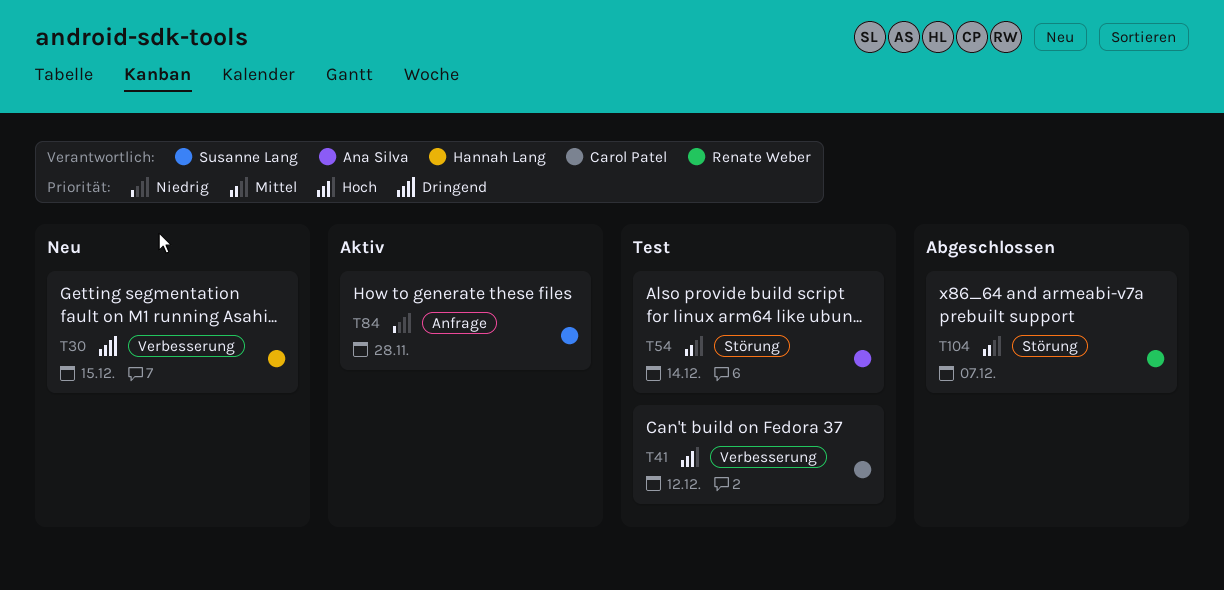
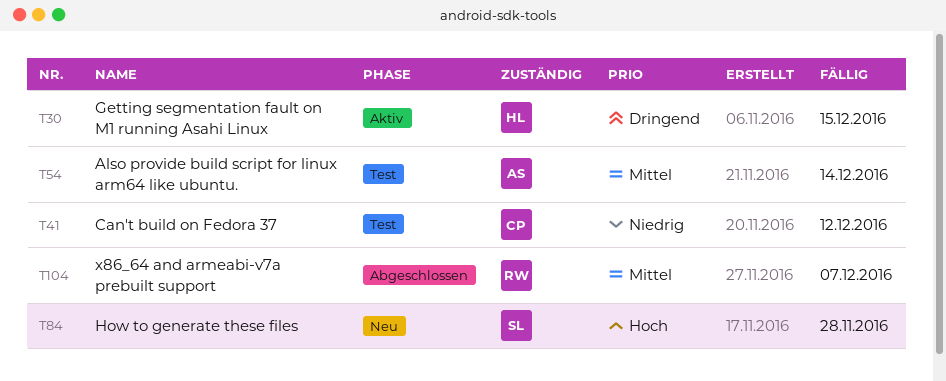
T30, status: Neu -> Aktiv
T41, priority: Hoch -> Niedrig
T84, status: Aktiv -> Neu
T84, priority: Niedrig -> Hoch

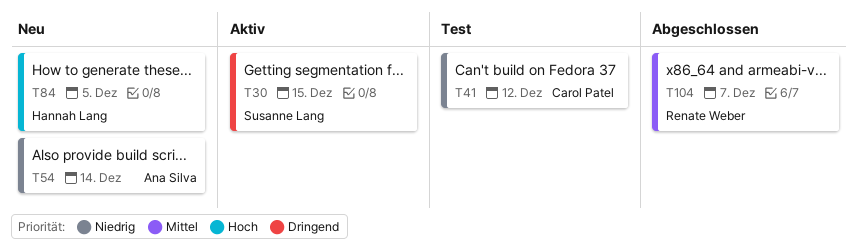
T30, owner: Hannah Lang -> Susanne Lang
T54, status: Test -> Neu
T54, priority: Mittel -> Niedrig
T84, owner: Susanne Lang -> Hannah Lang
T84, due: Nov 28 -> Dec 5

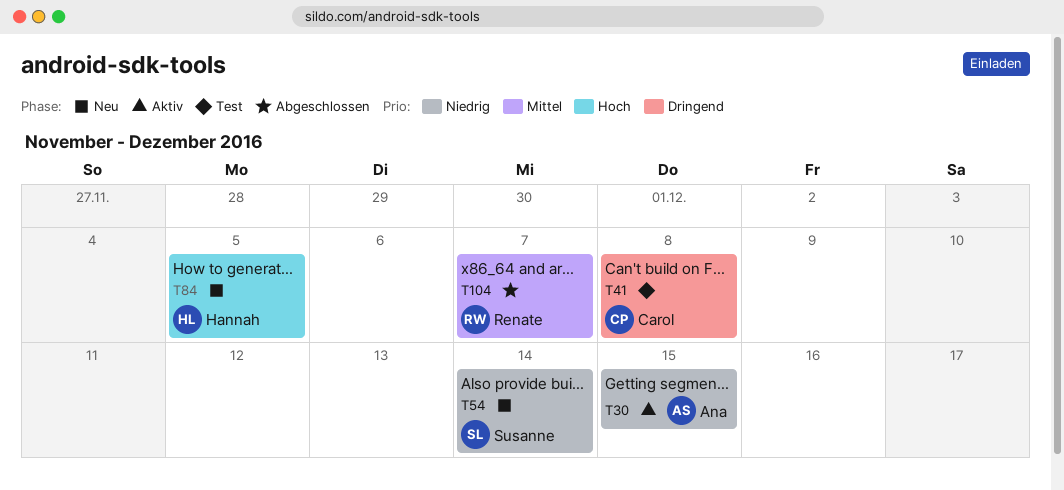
T30, owner: Susanne Lang -> Ana Silva
T30, priority: Dringend -> Niedrig
T41, priority: Niedrig -> Dringend
T41, due: Dec 12 -> Dec 8
T54, owner: Ana Silva -> Susanne Lang

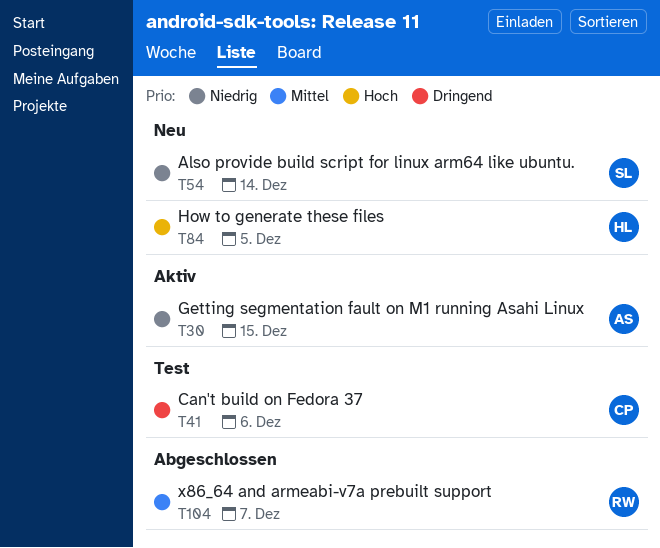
T41, due: Dec 8 -> Dec 6

